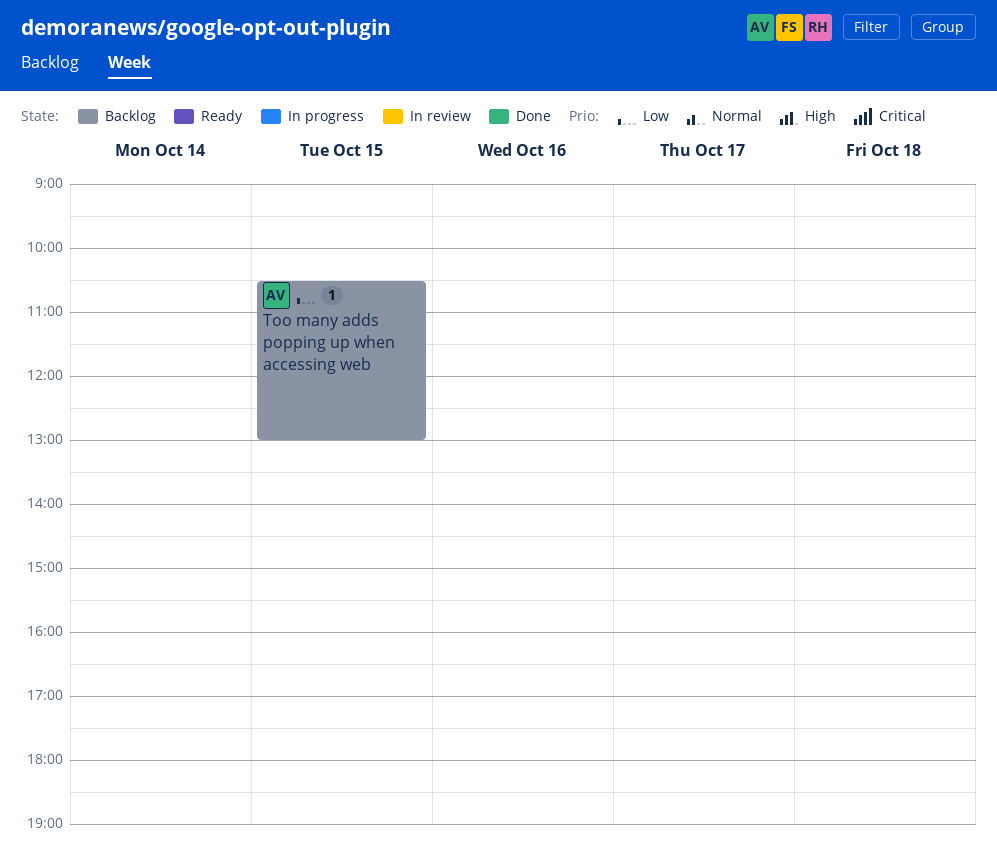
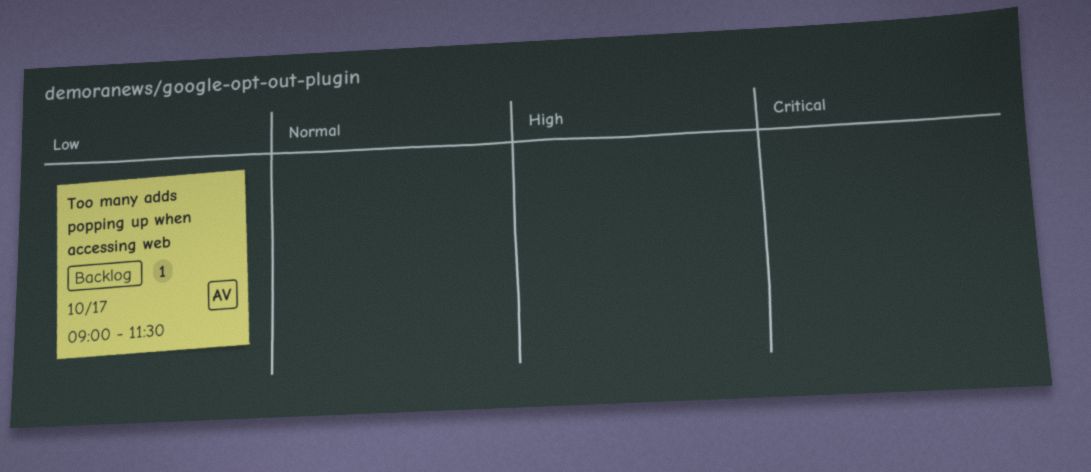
Too many adds popping up when accessing web, day: Oct 15 -> Oct 17
Too many adds popping up when accessing web, begins: 10:30 -> 09:00
Too many adds popping up when accessing web, ends: 13:00 -> 11:30

